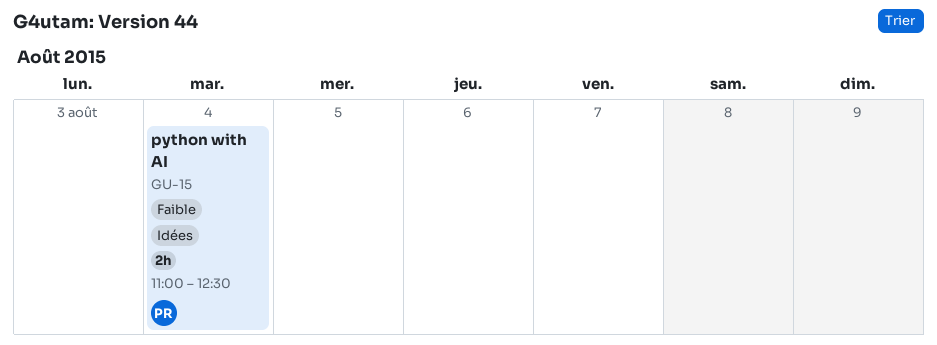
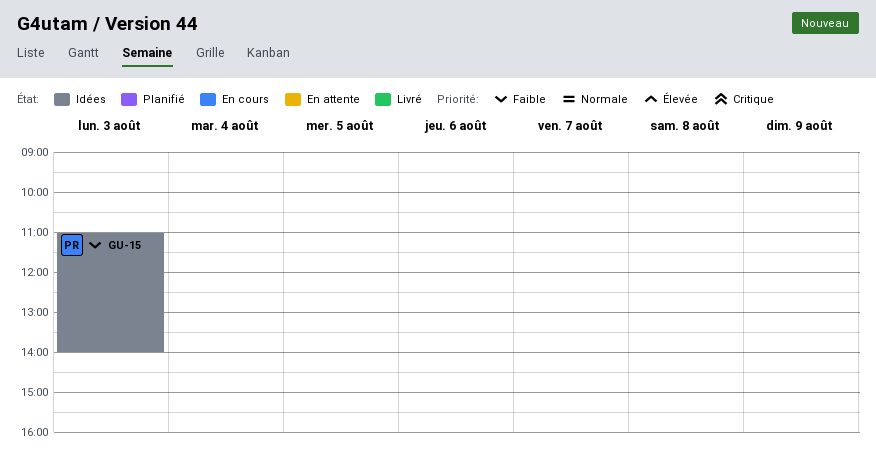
GU-15, day: Aug 4 -> Aug 3
GU-15, ends: 12:30 -> 14:00

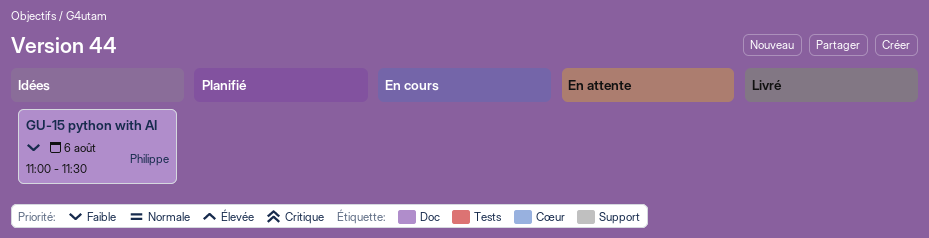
GU-15, day: Aug 3 -> Aug 6
GU-15, ends: 14:00 -> 11:30

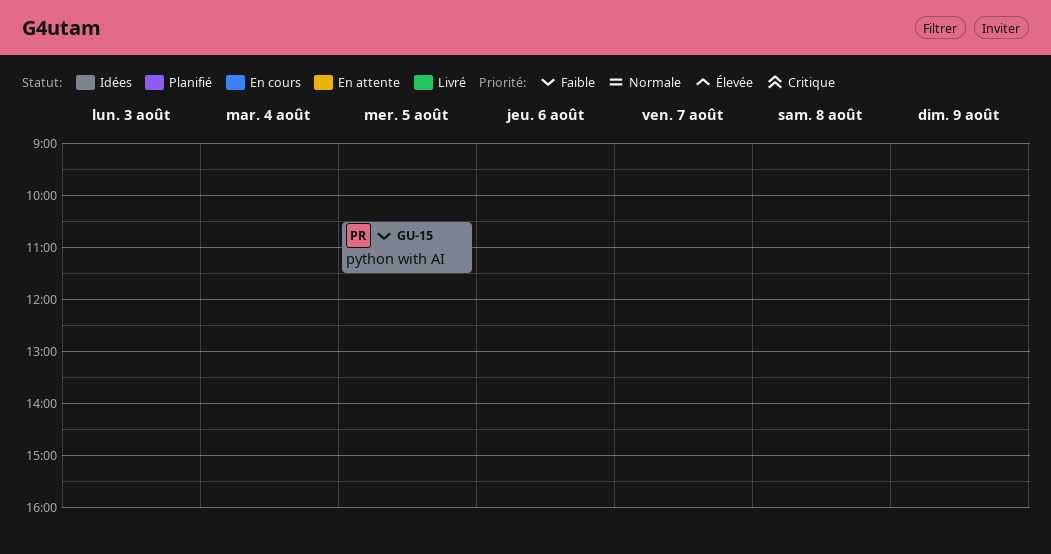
GU-15, day: Aug 6 -> Aug 5
GU-15, begins: 11:00 -> 10:30

